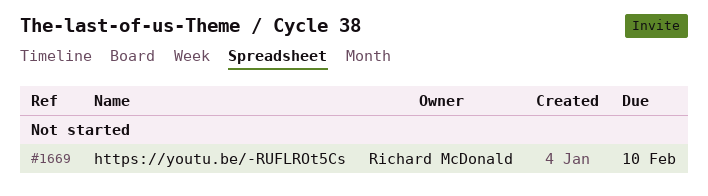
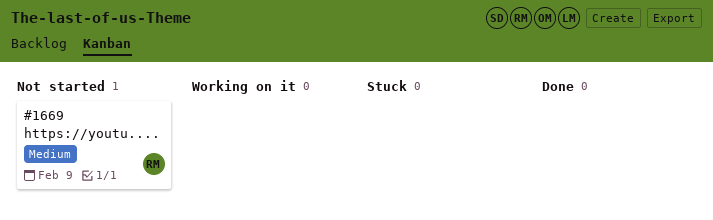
#1669, due: Feb 10 -> Feb 9

